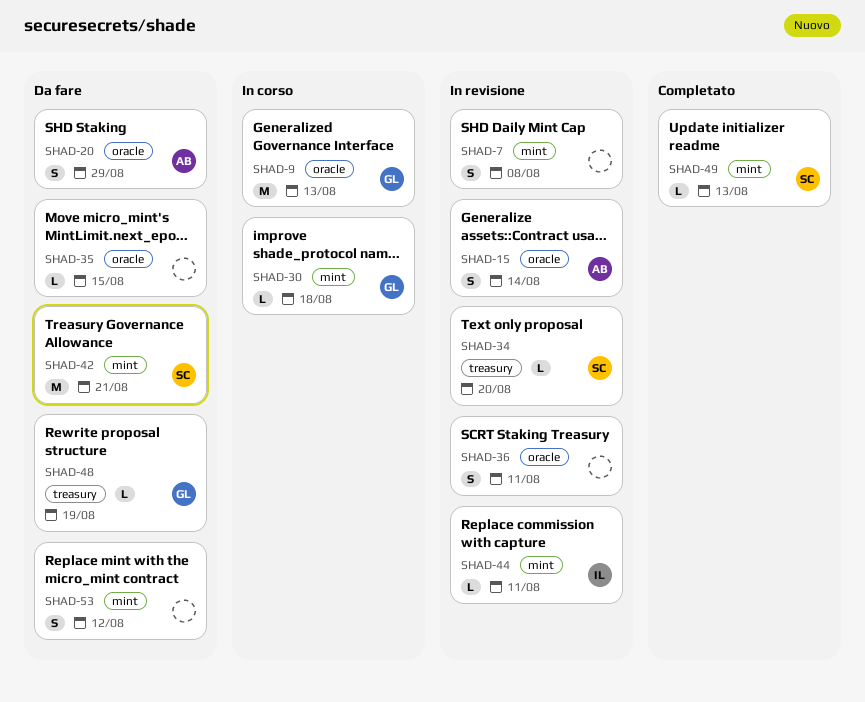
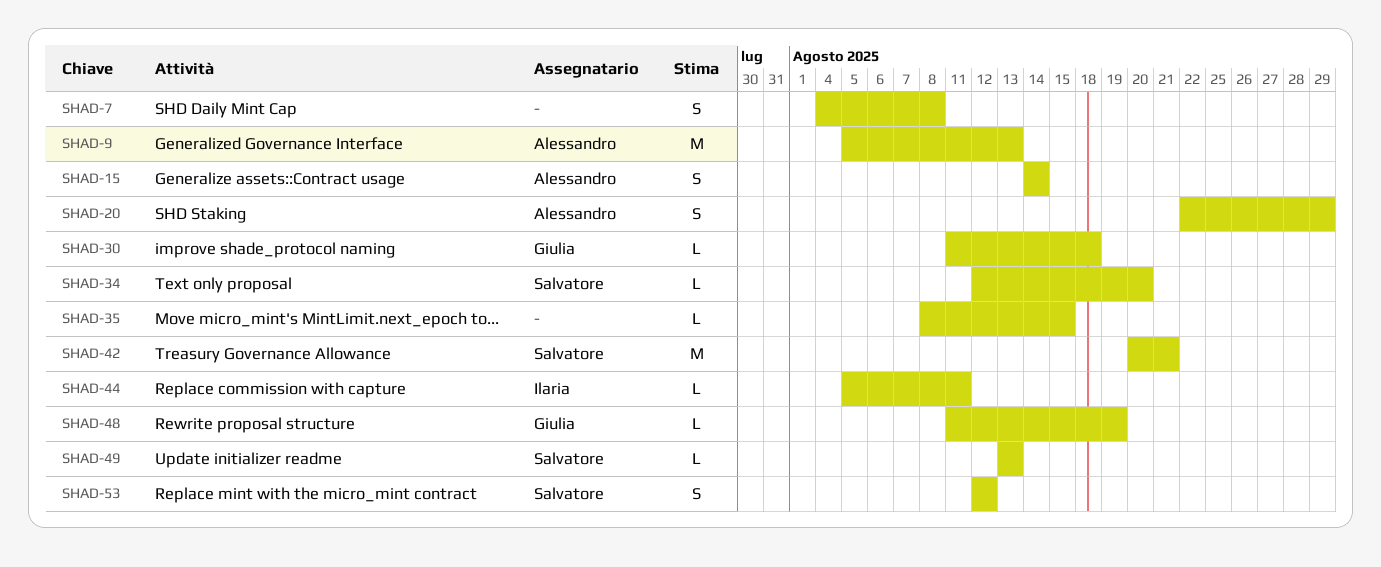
SHAD-9, owner: Giulia -> Alessandro
SHAD-36: present -> none
SHAD-53, owner: none -> Salvatore

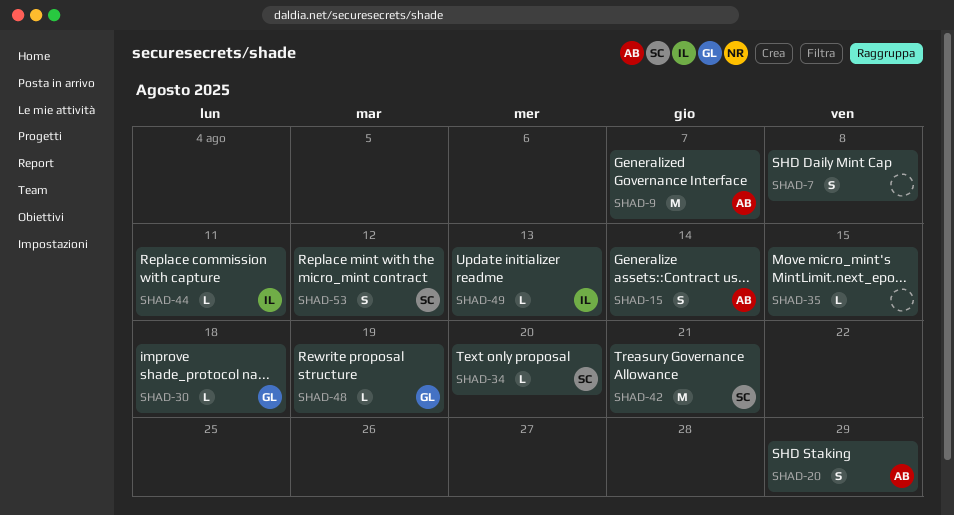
SHAD-9, due: Aug 13 -> Aug 7
SHAD-49, owner: Salvatore -> Ilaria

